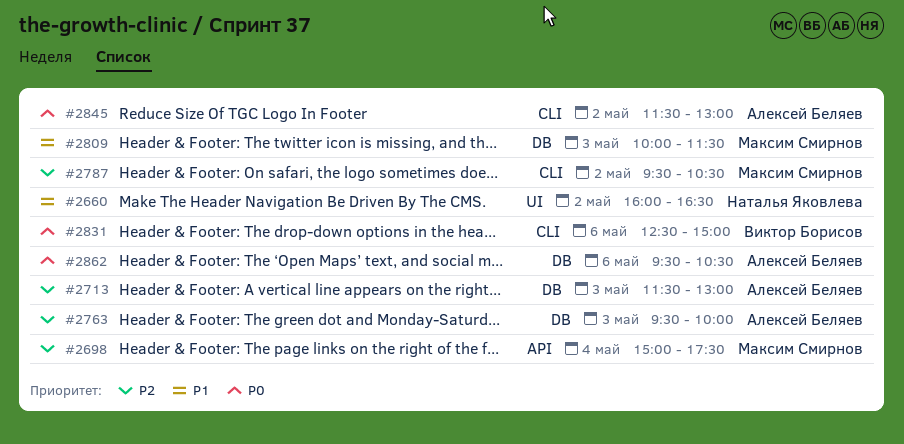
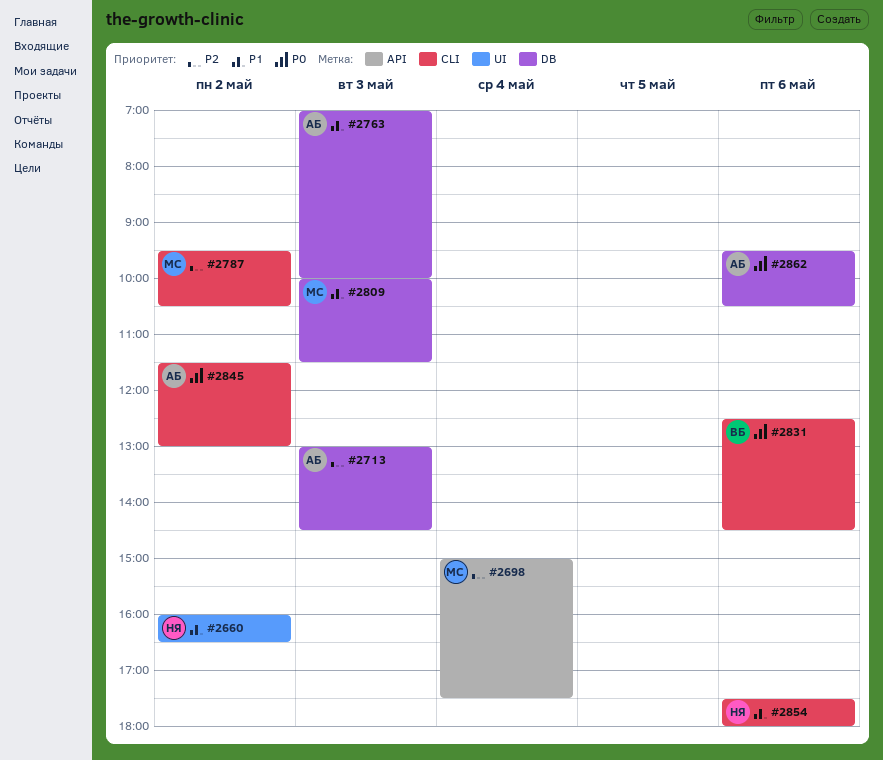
#2713, begins: 11:30 -> 13:00
#2713, ends: 13:00 -> 14:30
#2763, priority: P2 -> P1
#2763, begins: 09:30 -> 07:00
#2831, ends: 15:00 -> 14:30
#2854: none -> present

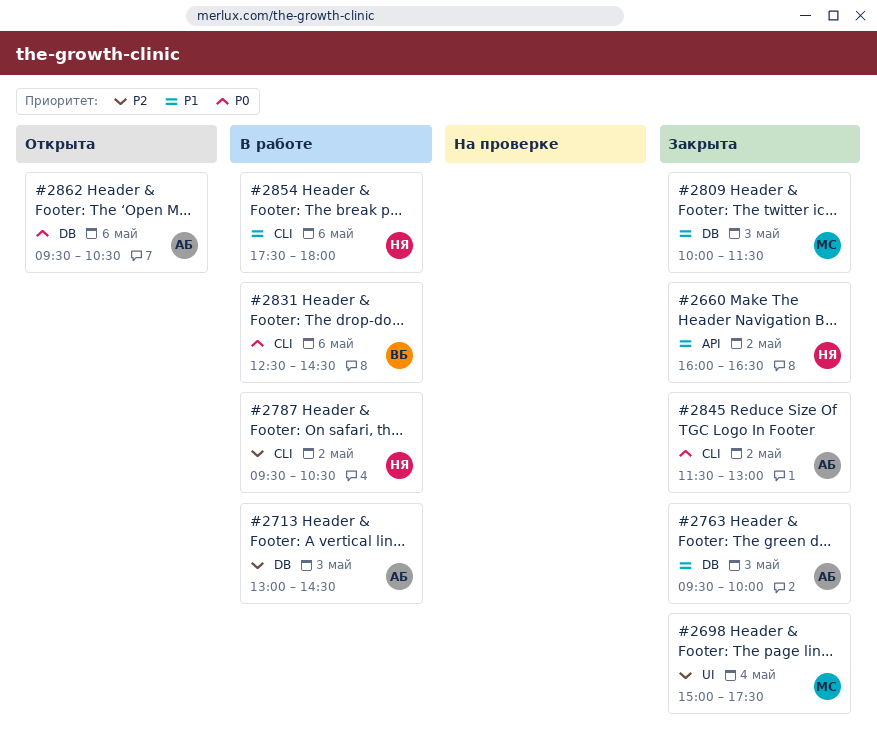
#2660, label: UI -> API
#2698, label: API -> UI
#2763, begins: 07:00 -> 09:30
#2787, owner: МС -> НЯ

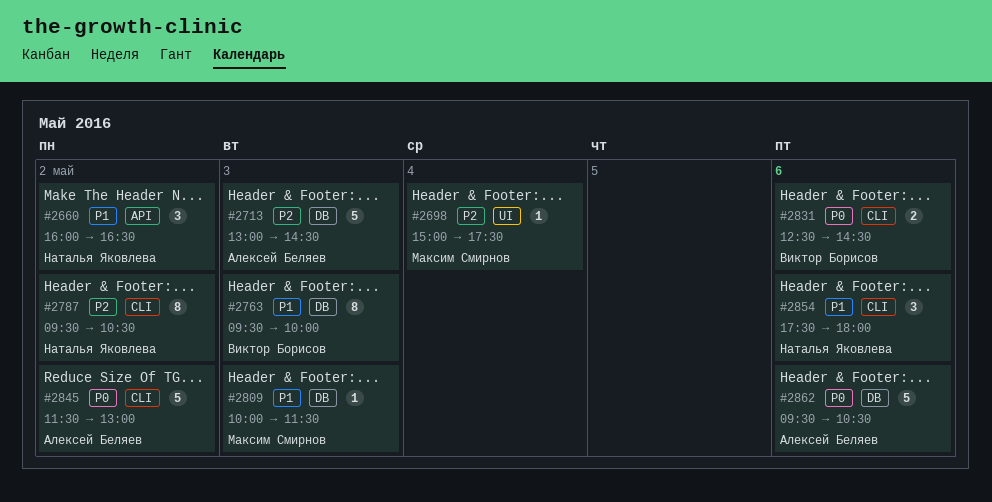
#2763, owner: Алексей Беляев -> Виктор Борисов

